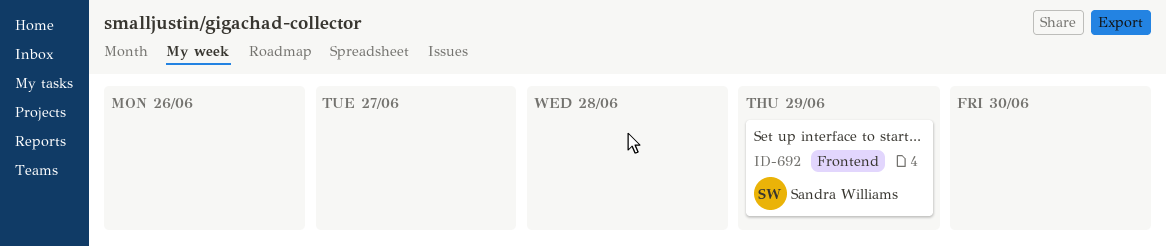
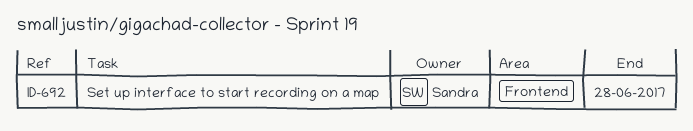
ID-692, due: Jun 29 -> Jun 28

